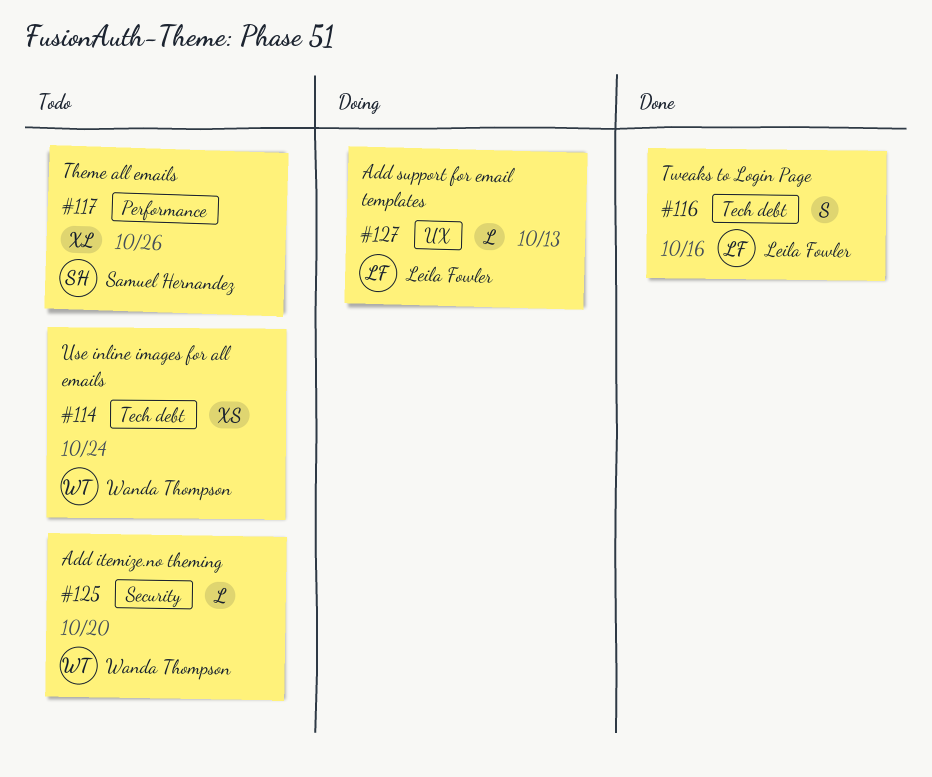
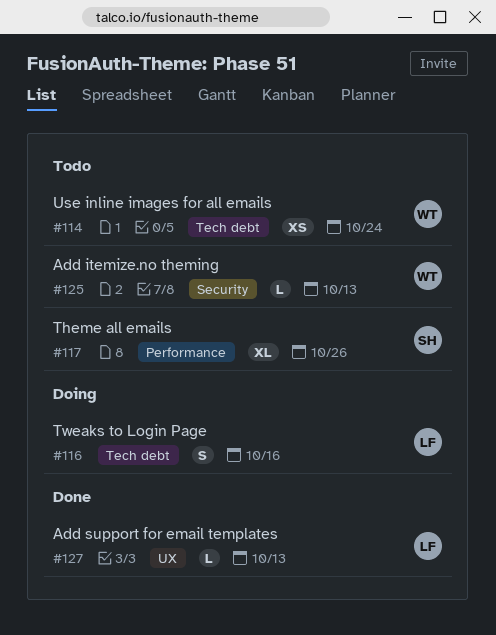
#116, status: Done -> Doing
#125, due: Oct 20 -> Oct 13
#127, status: Doing -> Done

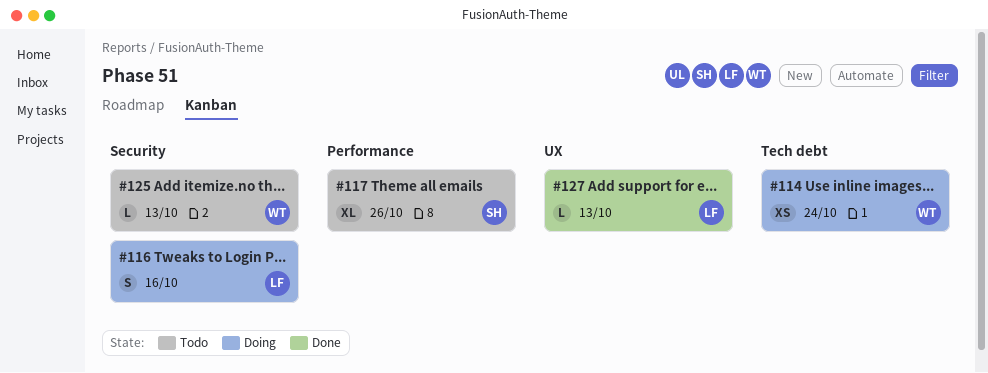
#114, status: Todo -> Doing
#116, label: Tech debt -> Security

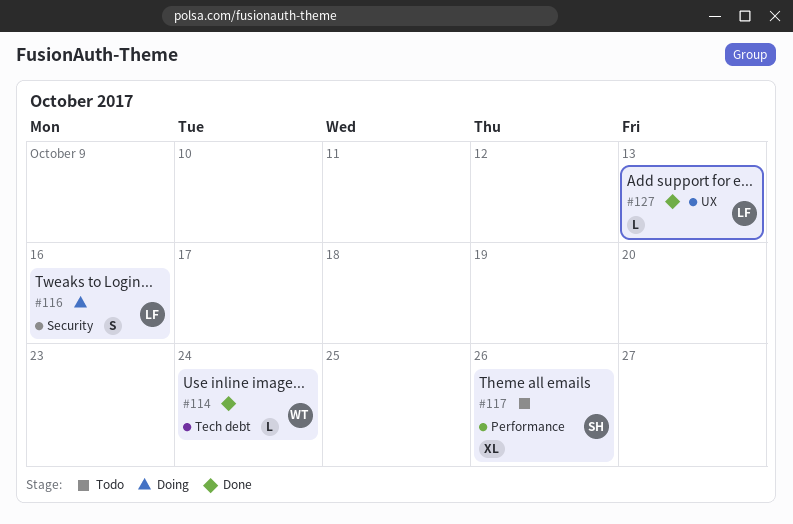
#114, status: Doing -> Done
#114, estimate: XS -> L
#125: present -> none

